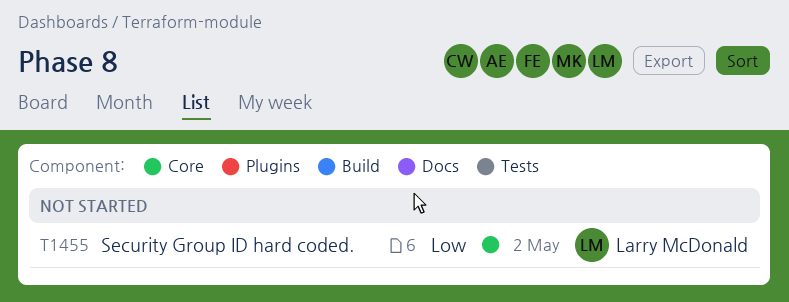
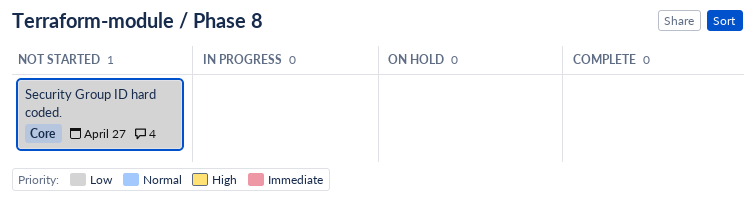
Security Group ID hard coded., due: May 2 -> Apr 27

